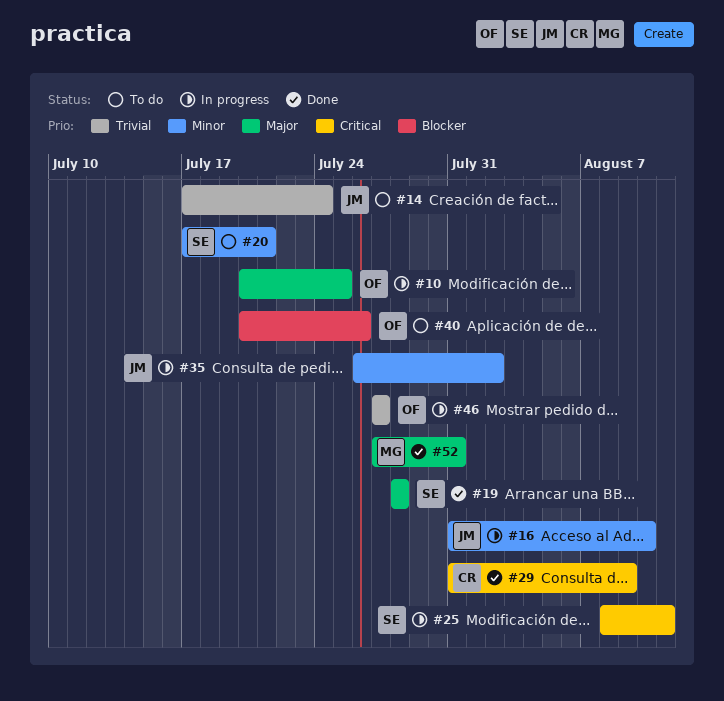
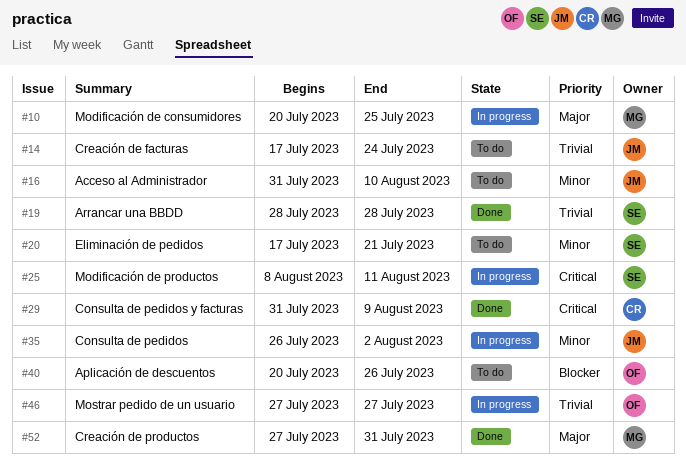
#10, owner: OF -> MG
#16, status: In progress -> To do
#19, priority: Major -> Trivial

